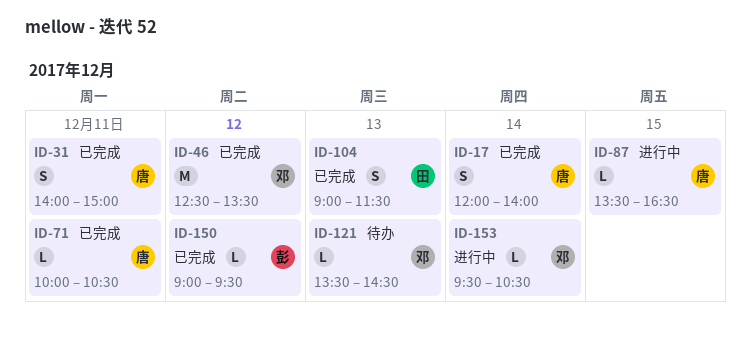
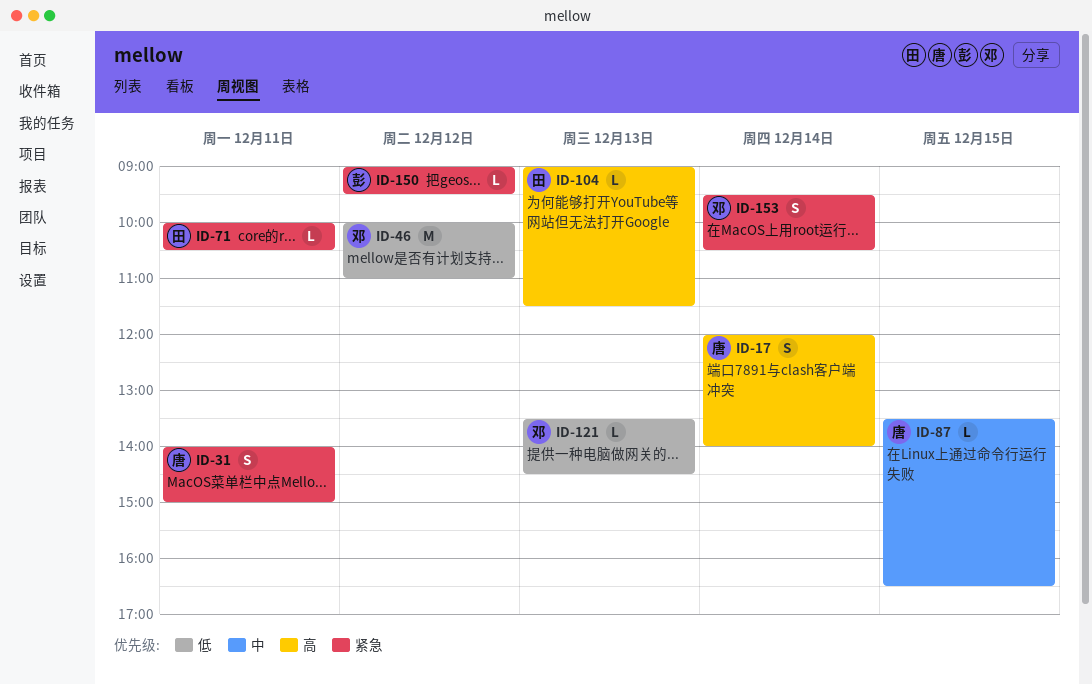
ID-46, begins: 12:30 -> 10:00
ID-46, ends: 13:30 -> 11:00
ID-71, owner: 唐 -> 田
ID-104, estimate: S -> L
ID-153, estimate: L -> S

